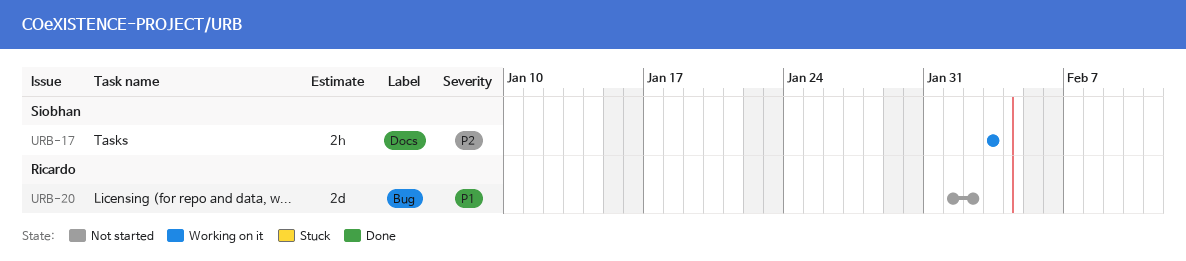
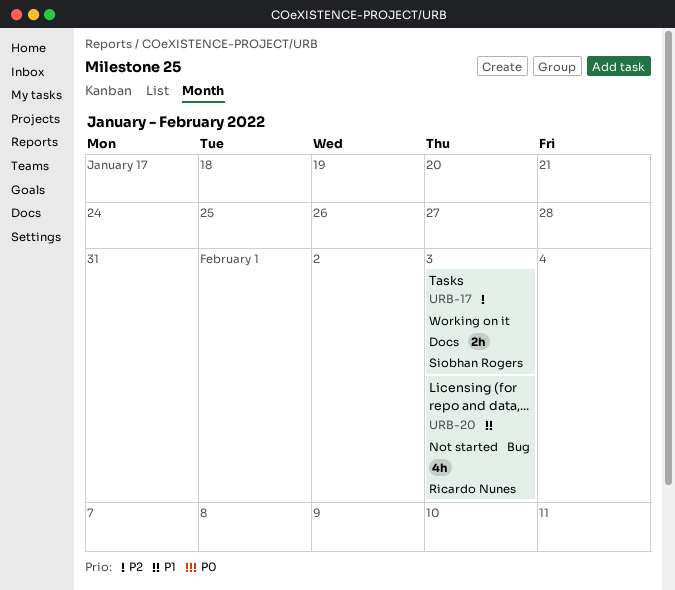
URB-20, estimate: 2d -> 4h
URB-20, due: Feb 2 -> Feb 3

